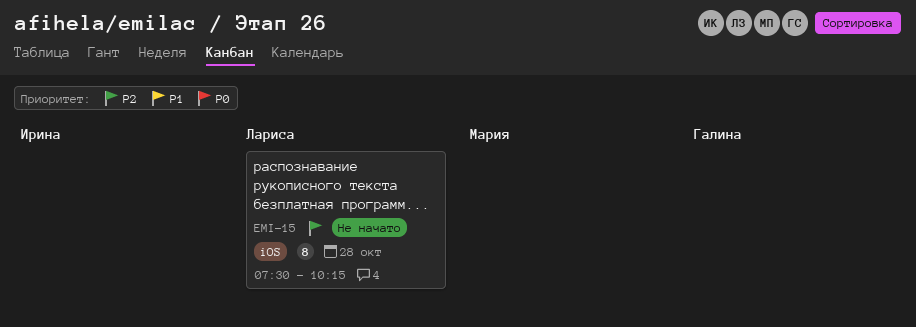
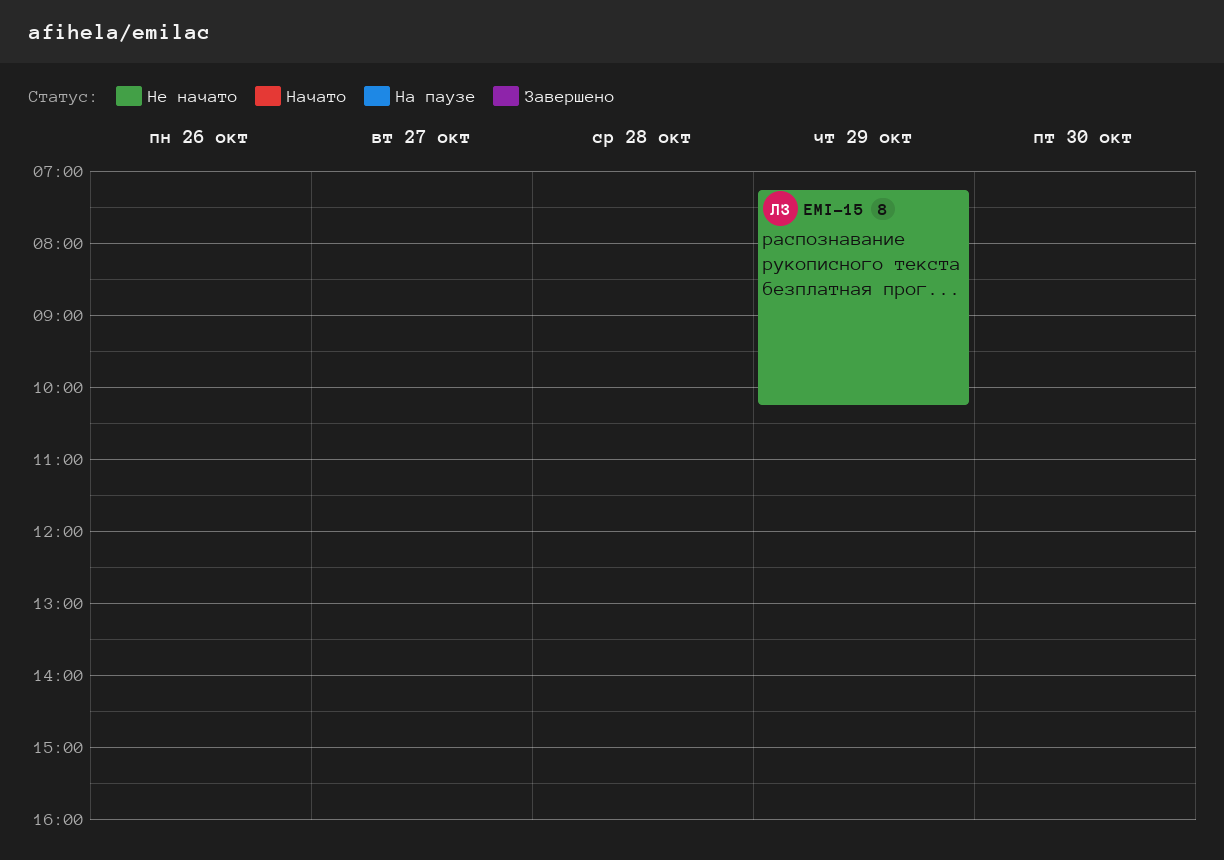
EMI-15, day: Oct 28 -> Oct 29
EMI-15, begins: 07:30 -> 07:15

